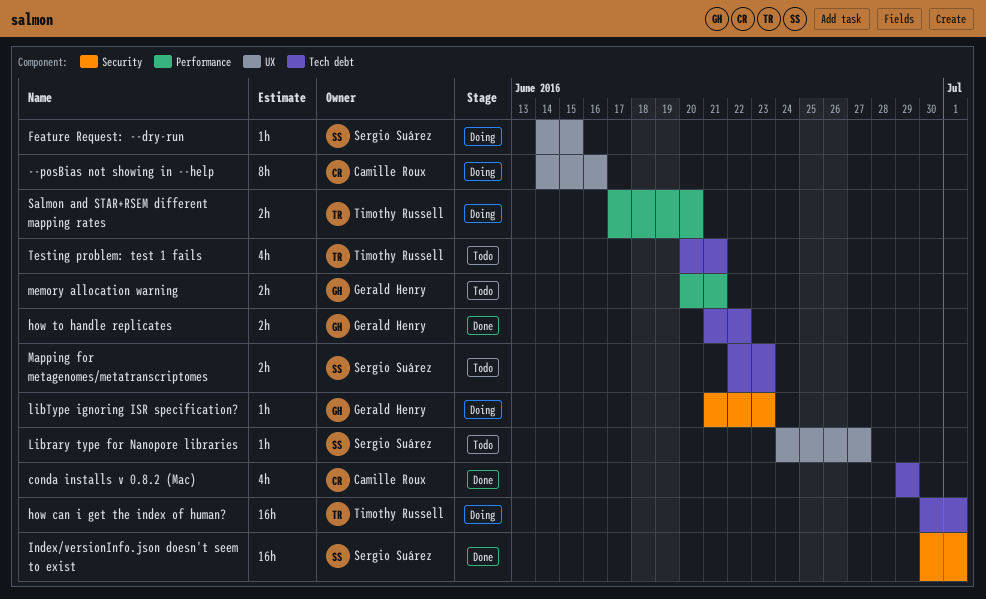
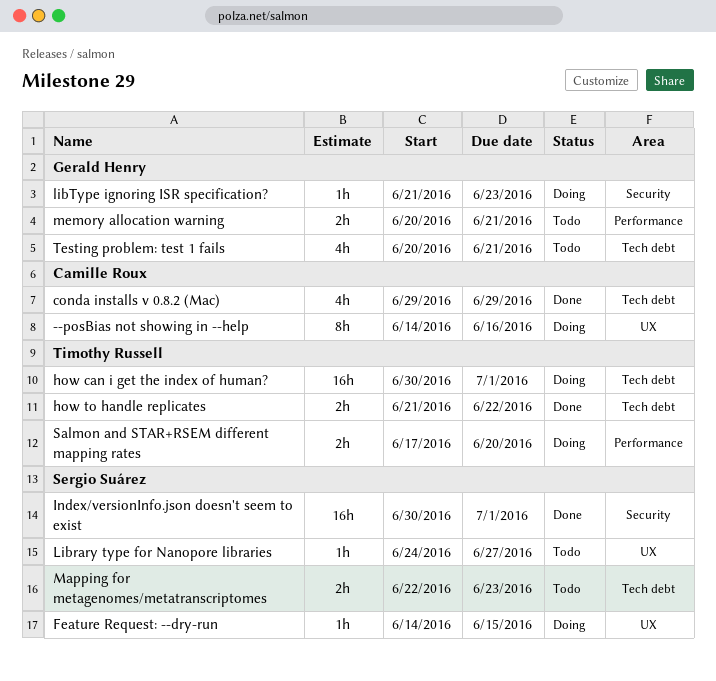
how to handle replicates, owner: Gerald Henry -> Timothy Russell
Testing problem: test 1 fails, owner: Timothy Russell -> Gerald Henry

